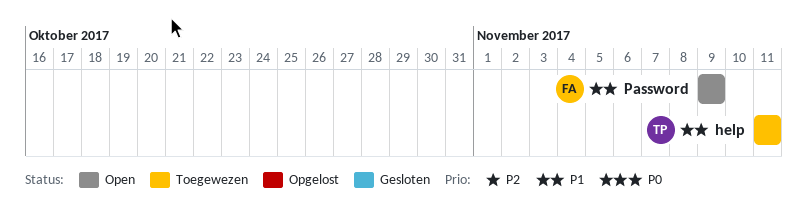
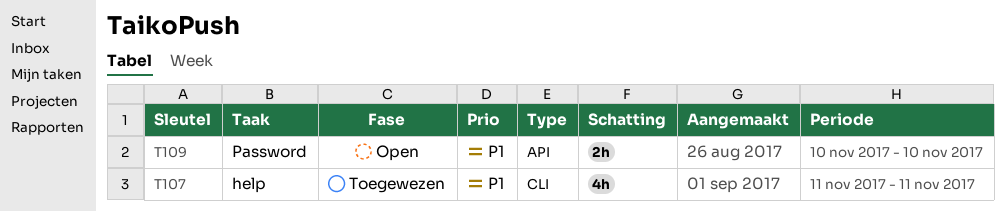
Password, start: Nov 9 -> Nov 10
Password, due: Nov 9 -> Nov 10

